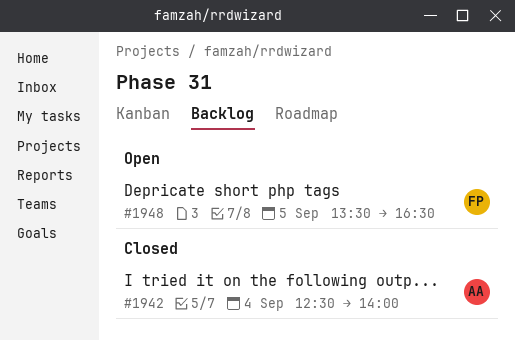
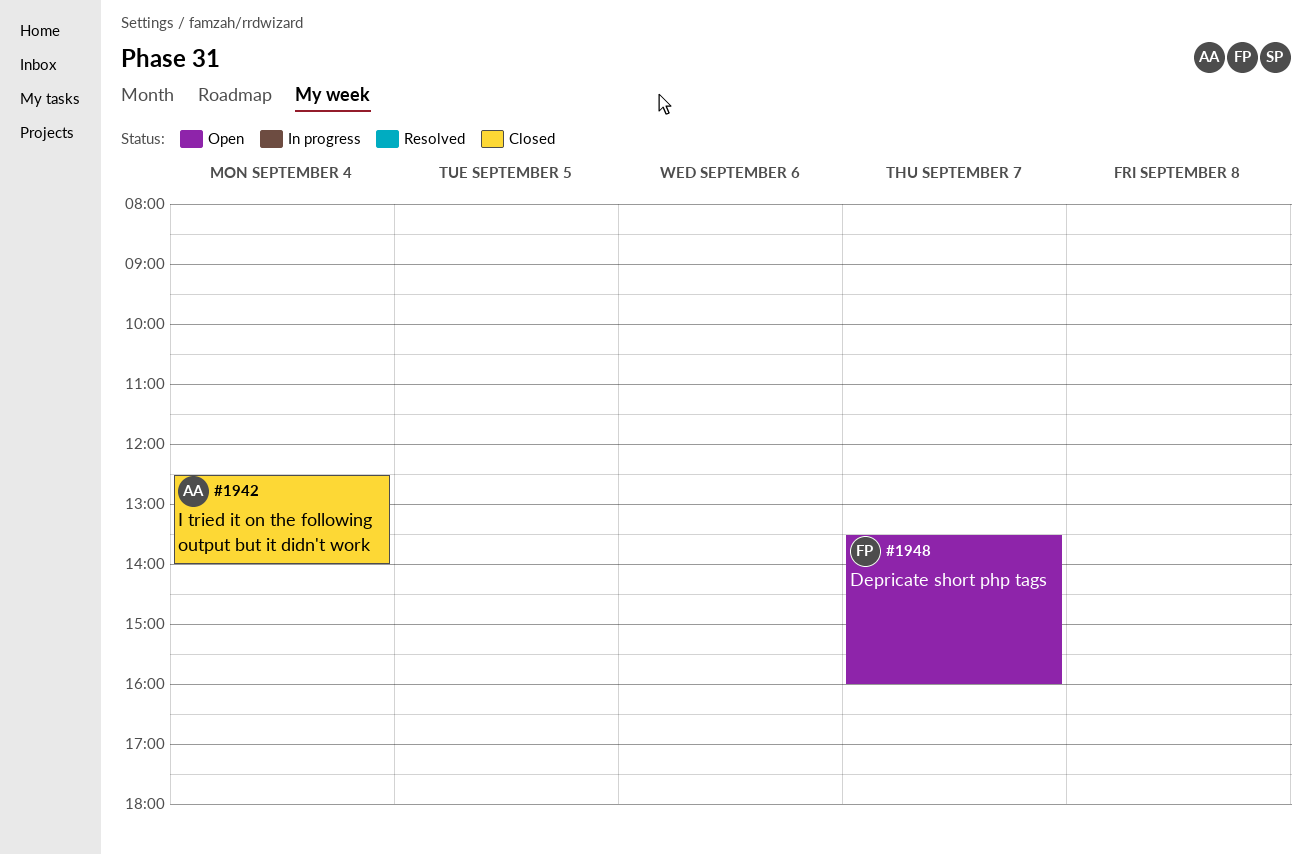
#1948, day: Sep 5 -> Sep 7
#1948, ends: 16:30 -> 16:00

